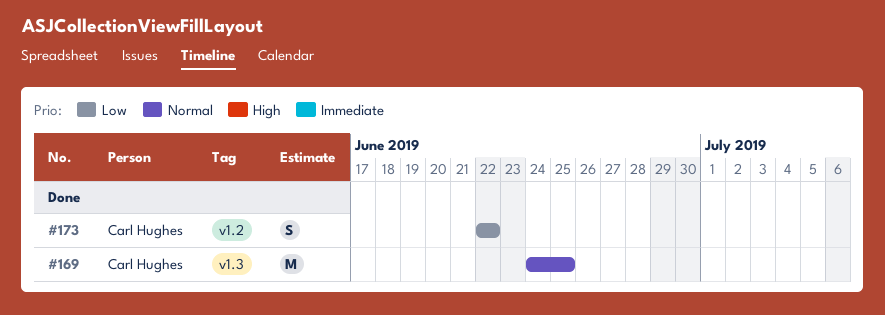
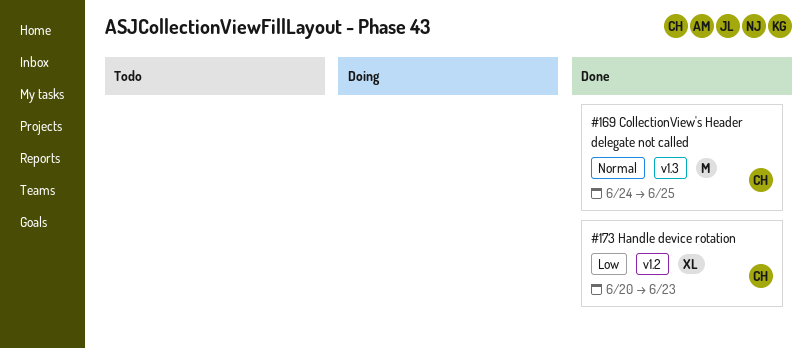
#173, estimate: S -> XL
#173, start: Jun 22 -> Jun 20
#173, due: Jun 22 -> Jun 23

